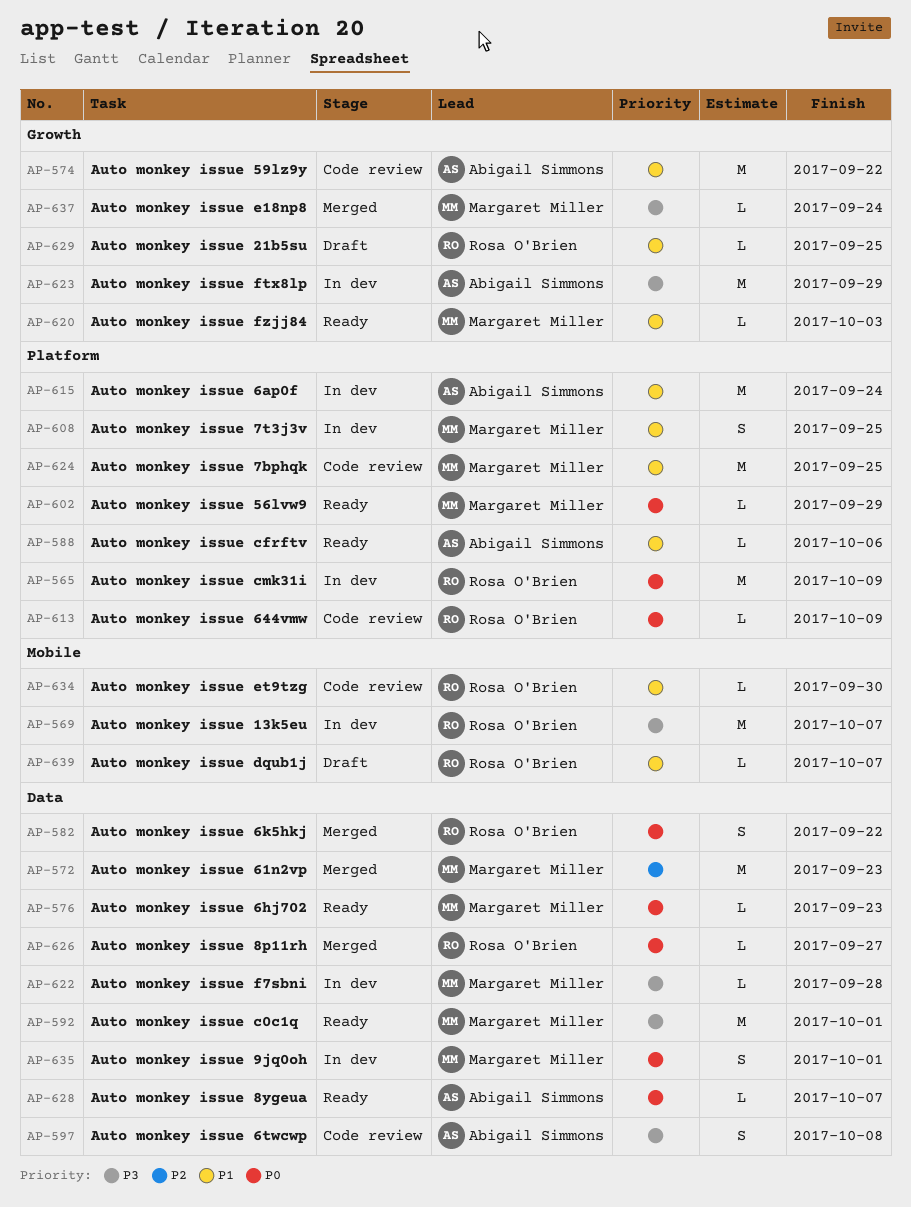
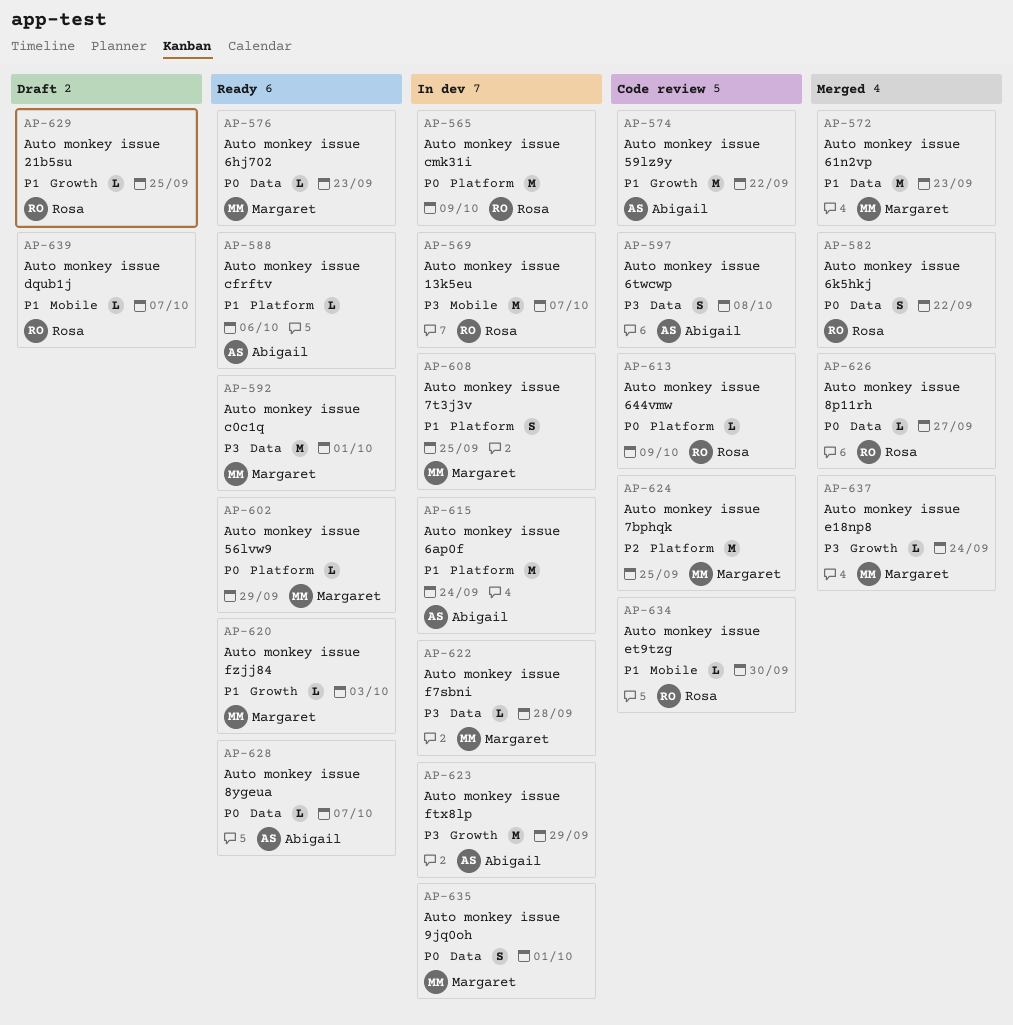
AP-572, priority: P2 -> P1
AP-624, priority: P1 -> P2

